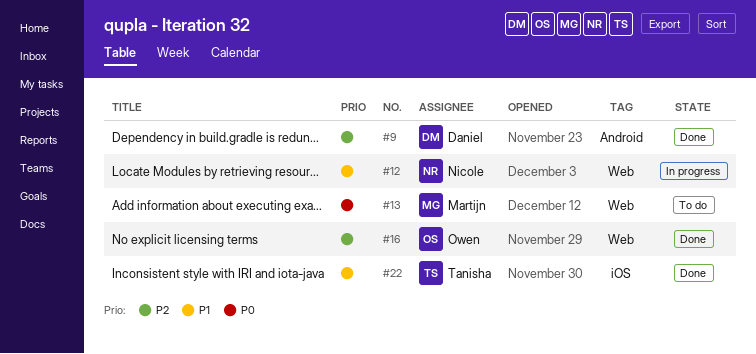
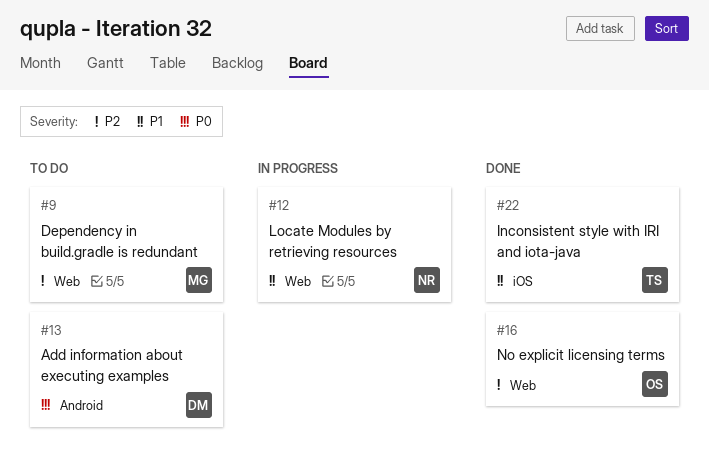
#9, status: Done -> To do
#9, owner: Daniel -> Martijn
#9, label: Android -> Web
#13, owner: Martijn -> Daniel
#13, label: Web -> Android

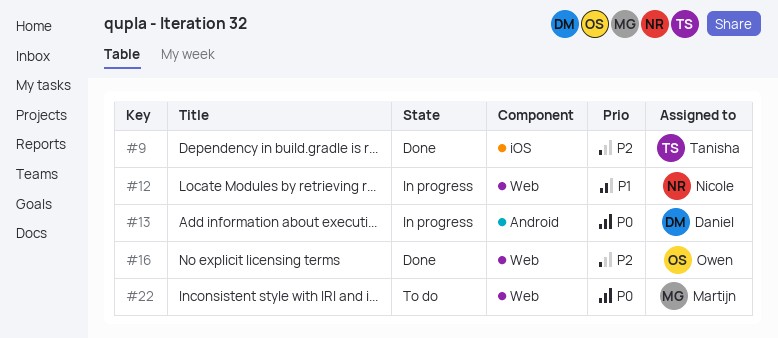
#9, status: To do -> Done
#9, owner: Martijn -> Tanisha
#9, label: Web -> iOS
#13, status: To do -> In progress
#22, status: Done -> To do
#22, owner: Tanisha -> Martijn
#22, priority: P1 -> P0
#22, label: iOS -> Web

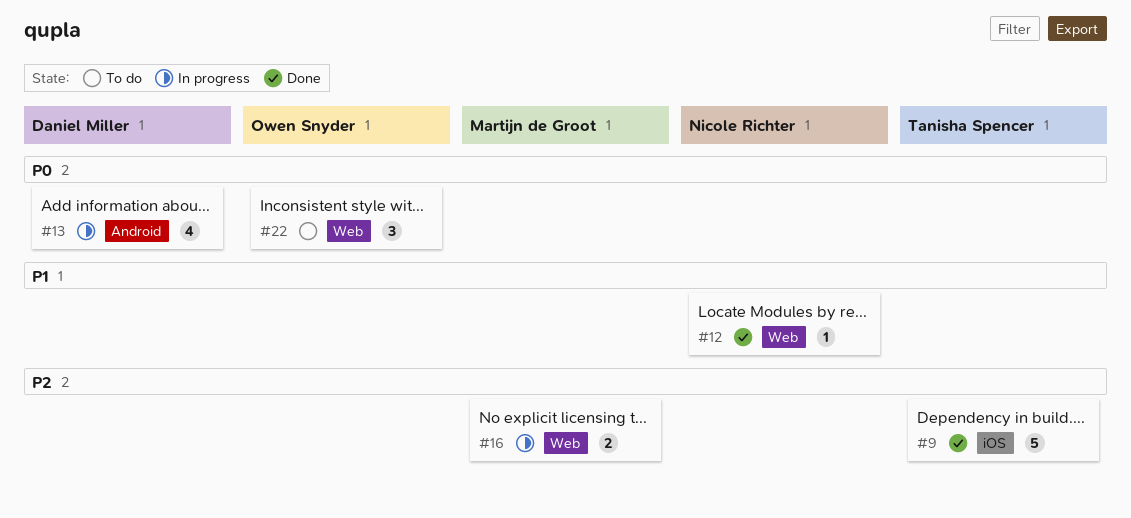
#12, status: In progress -> Done
#16, status: Done -> In progress
#16, owner: Owen Snyder -> Martijn de Groot
#22, owner: Martijn de Groot -> Owen Snyder

